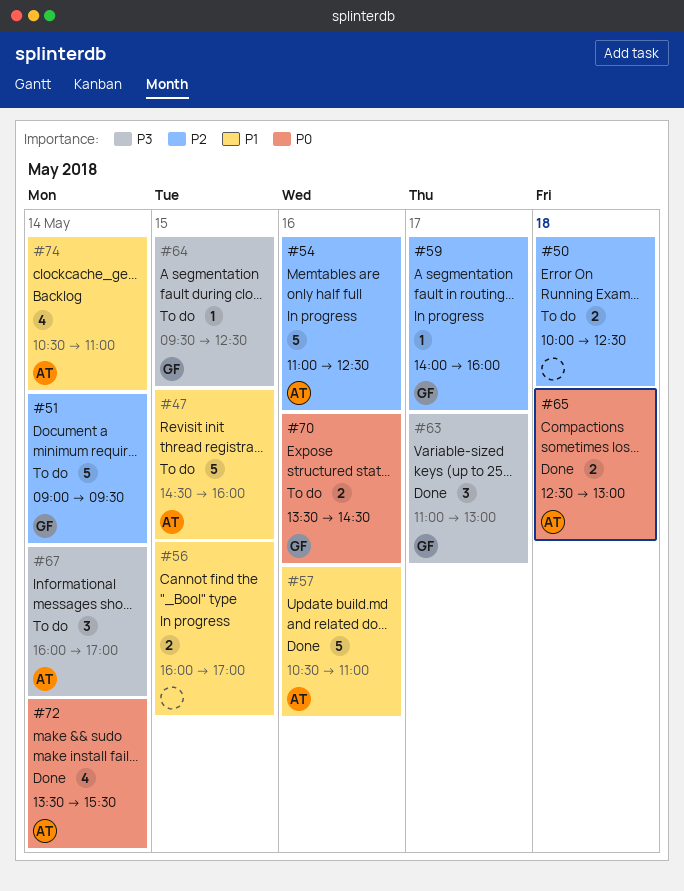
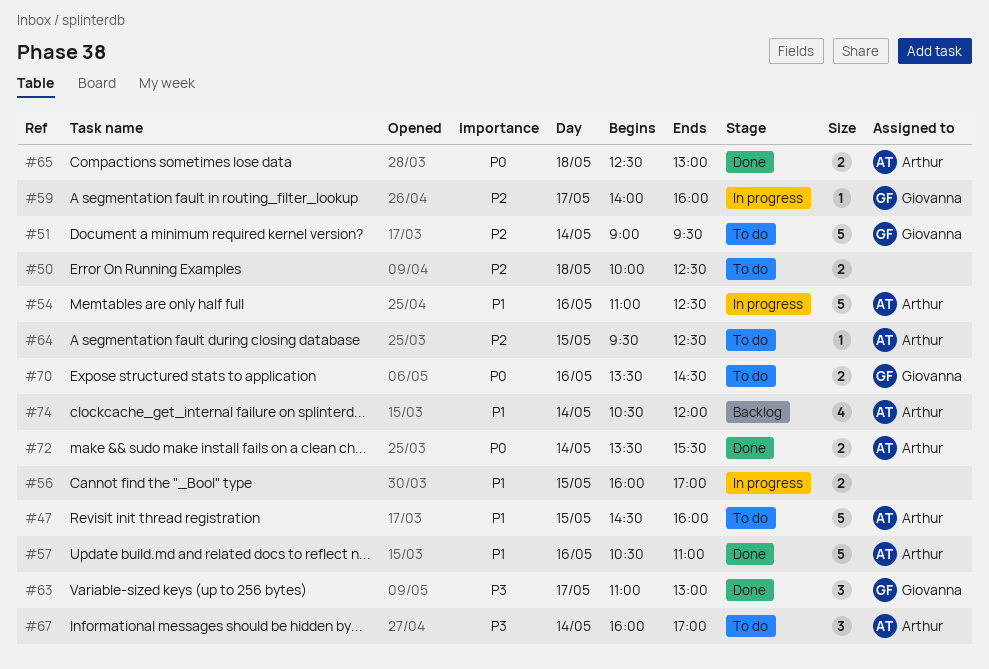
#54, priority: P2 -> P1
#64, owner: Giovanna -> Arthur
#64, priority: P3 -> P2
#72, estimate: 4 -> 2
#74, ends: 11:00 -> 12:00

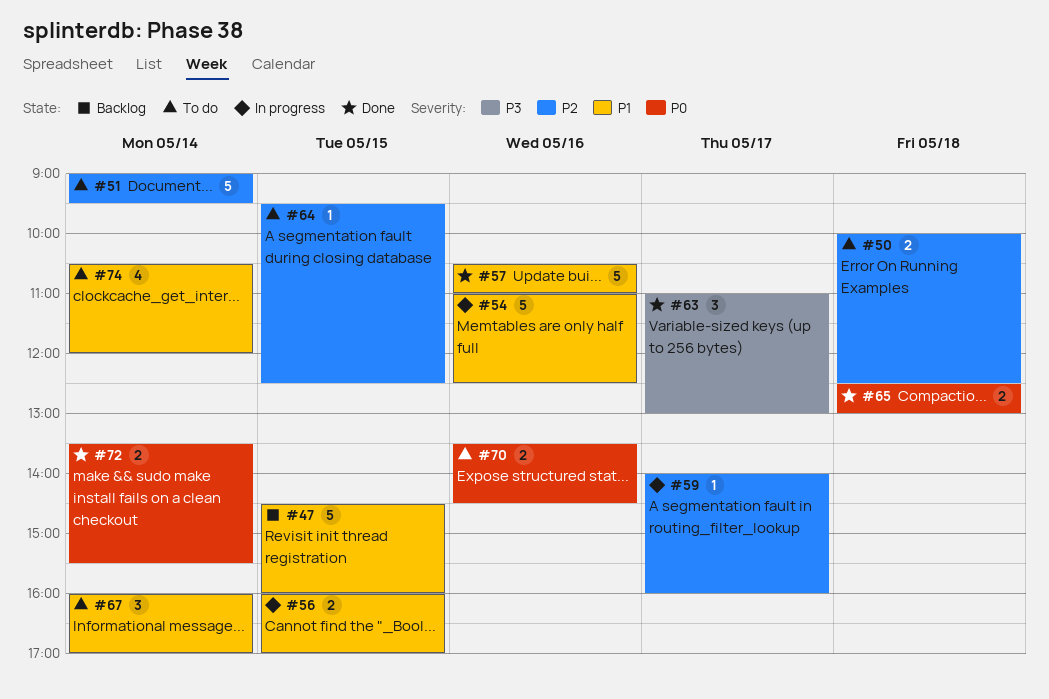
#47, status: To do -> Backlog
#67, priority: P3 -> P1
#74, status: Backlog -> To do

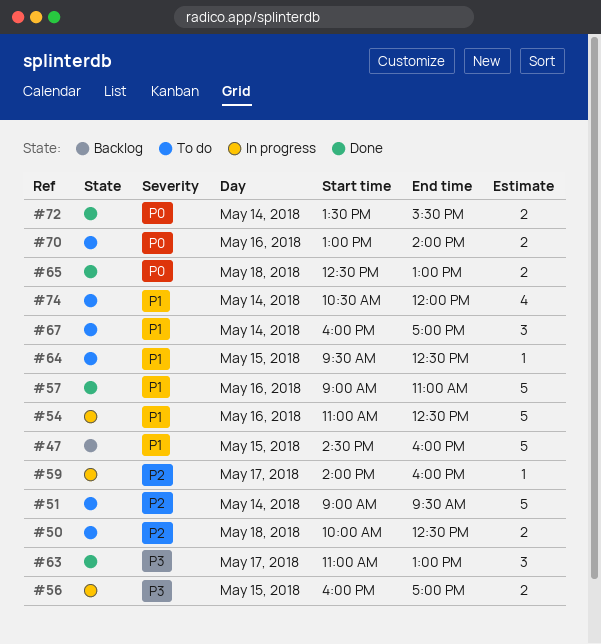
#56, priority: P1 -> P3
#57, begins: 10:30 -> 09:00
#64, priority: P2 -> P1
#70, begins: 13:30 -> 13:00
#70, ends: 14:30 -> 14:00

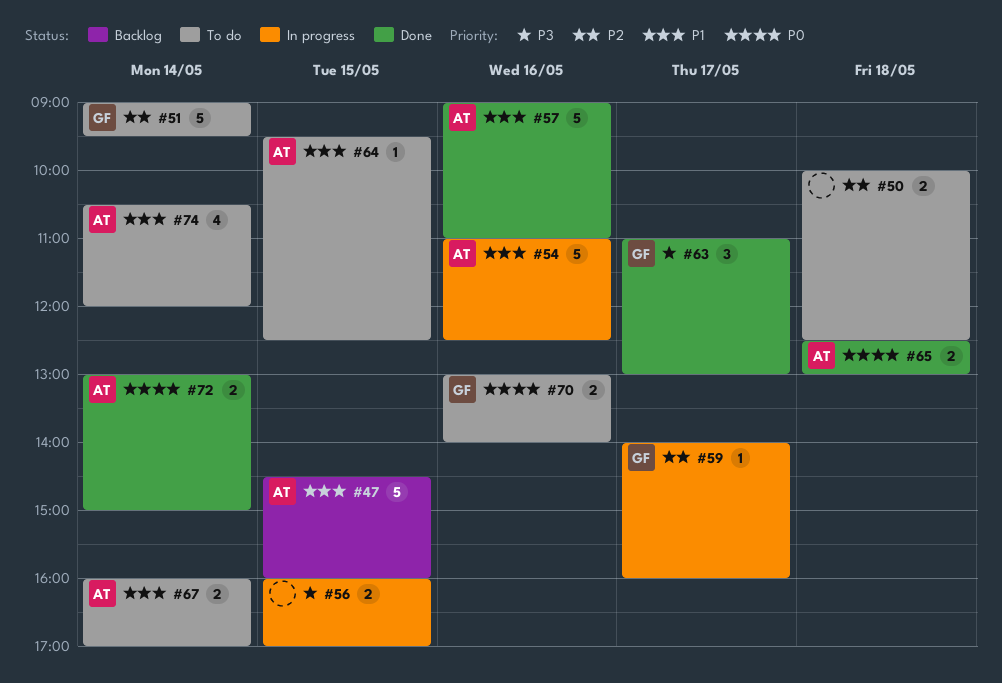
#67, estimate: 3 -> 2
#72, begins: 13:30 -> 13:00
#72, ends: 15:30 -> 15:00

